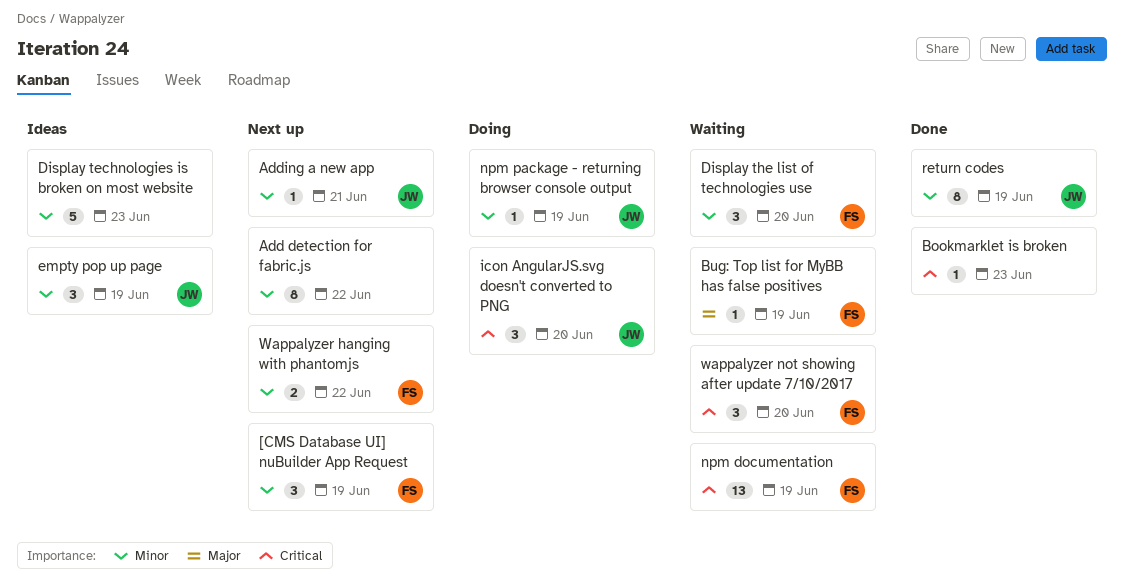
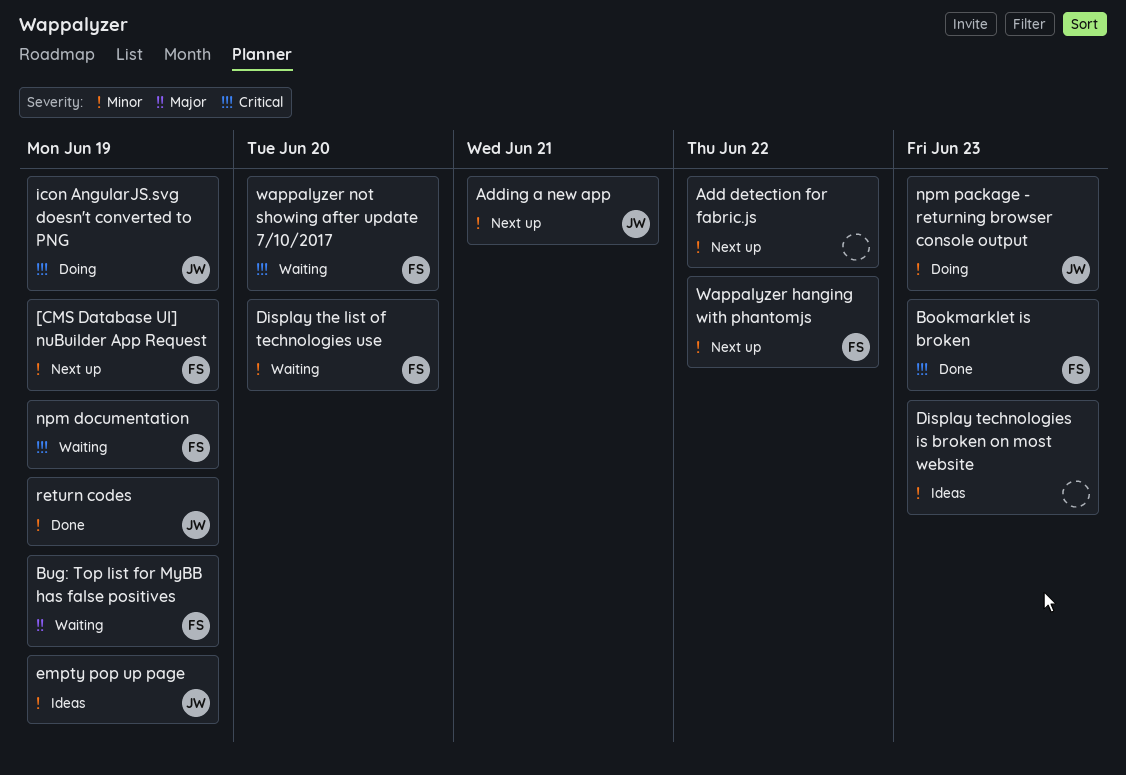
Bookmarklet is broken, owner: none -> FS
icon AngularJS.svg doesn't converted to PNG, due: Jun 20 -> Jun 19
npm package - returning browser console output, due: Jun 19 -> Jun 23

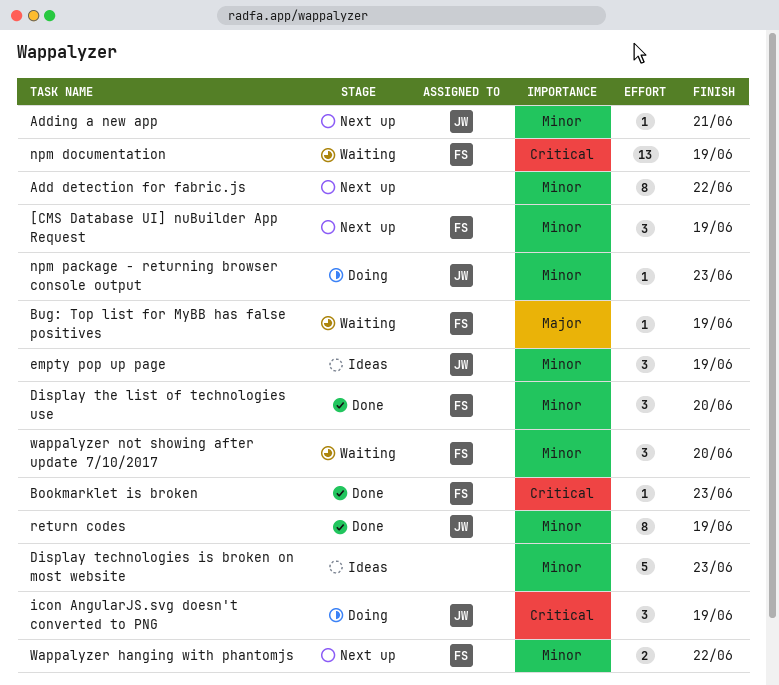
Display the list of technologies use, status: Waiting -> Done
wappalyzer not showing after update 7/10/2017, priority: Critical -> Minor

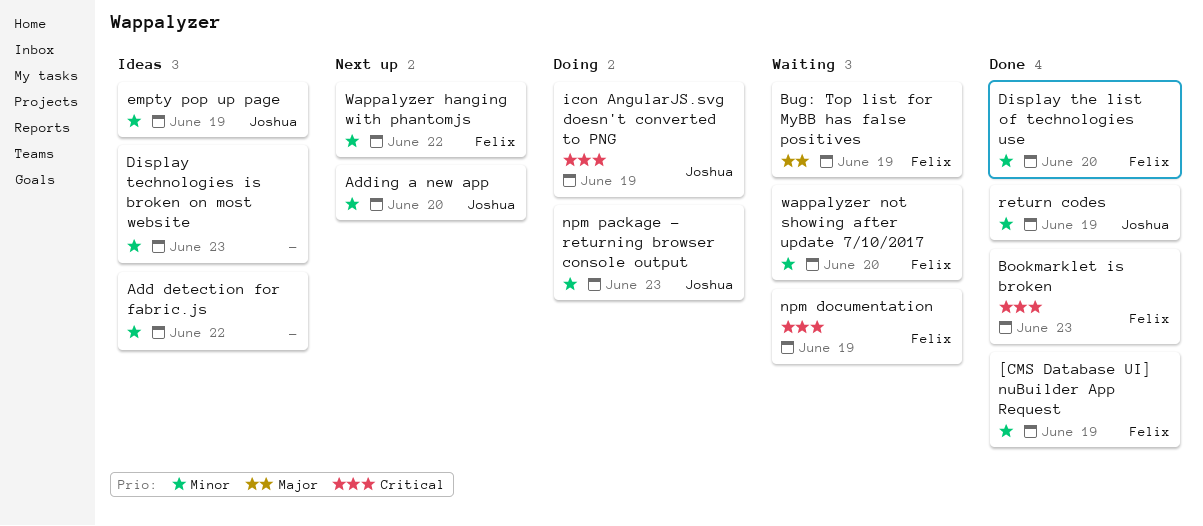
[CMS Database UI] nuBuilder App Request, status: Next up -> Done
Add detection for fabric.js, status: Next up -> Ideas
Adding a new app, due: Jun 21 -> Jun 20

